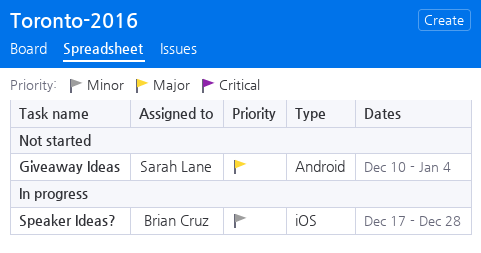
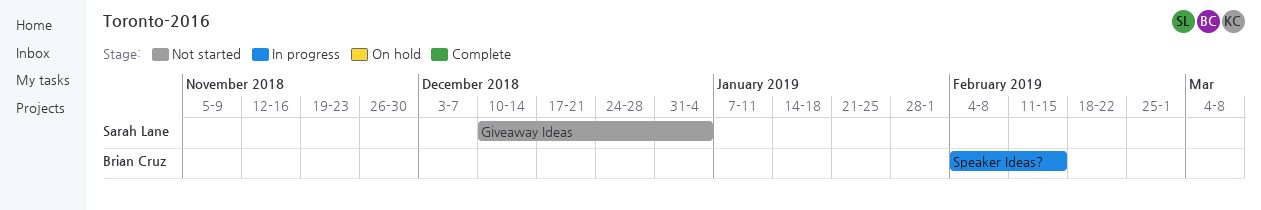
Speaker Ideas?, start: Dec 17 -> Feb 4
Speaker Ideas?, due: Dec 28 -> Feb 15

